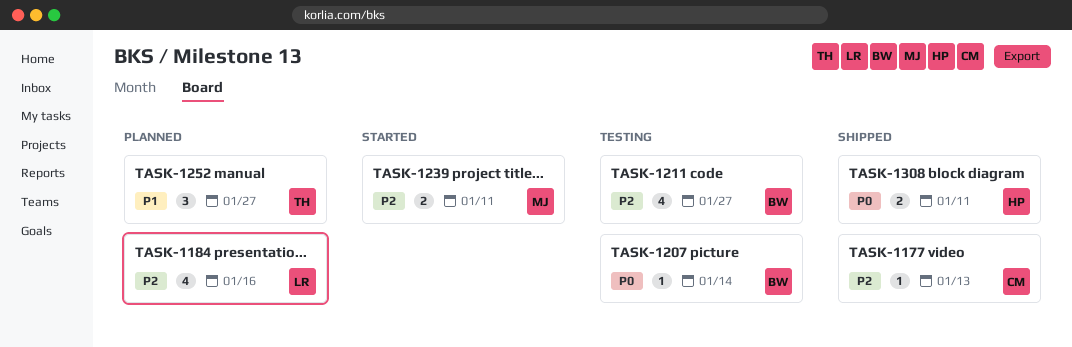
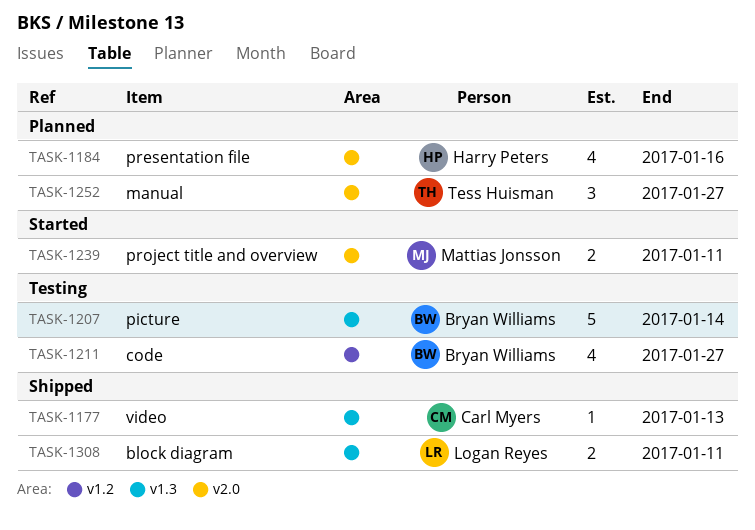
TASK-1184, owner: Logan Reyes -> Harry Peters
TASK-1207, estimate: 1 -> 5
TASK-1308, owner: Harry Peters -> Logan Reyes

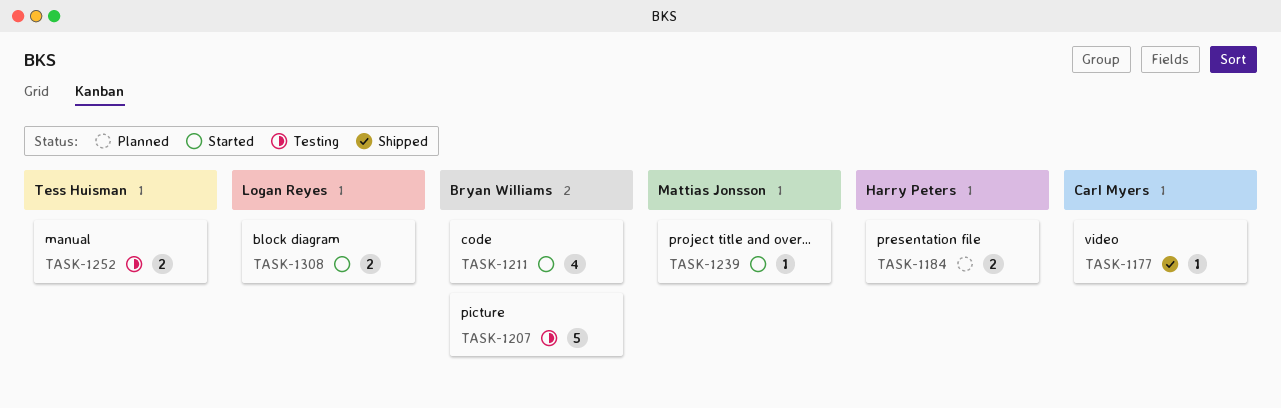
TASK-1184, estimate: 4 -> 2
TASK-1211, status: Testing -> Started
TASK-1239, estimate: 2 -> 1
TASK-1252, status: Planned -> Testing
TASK-1252, estimate: 3 -> 2
TASK-1308, status: Shipped -> Started

